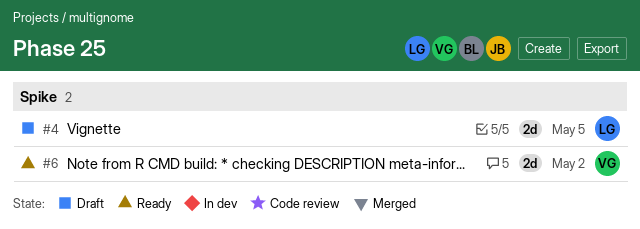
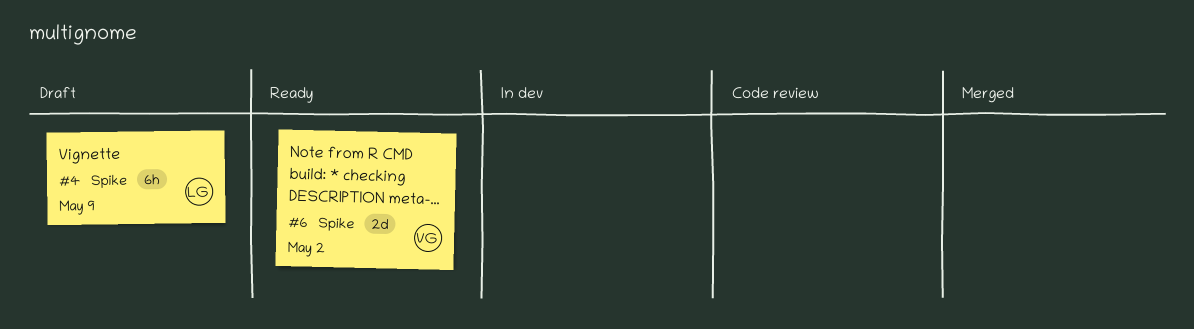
#4, estimate: 2d -> 6h
#4, due: May 5 -> May 9

